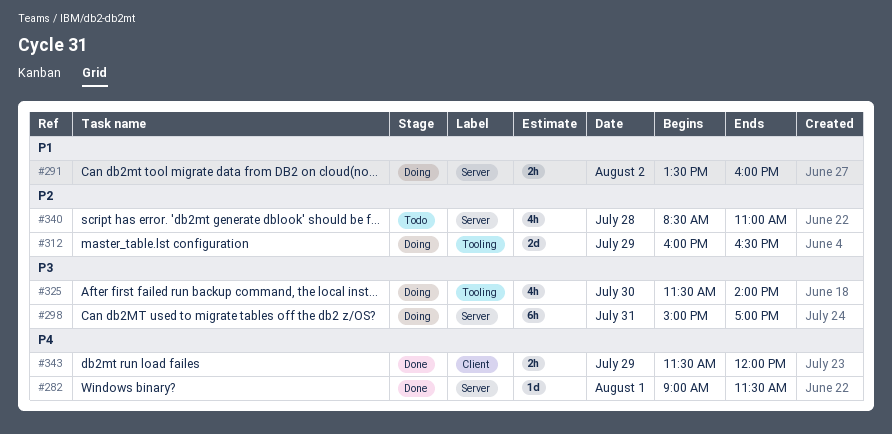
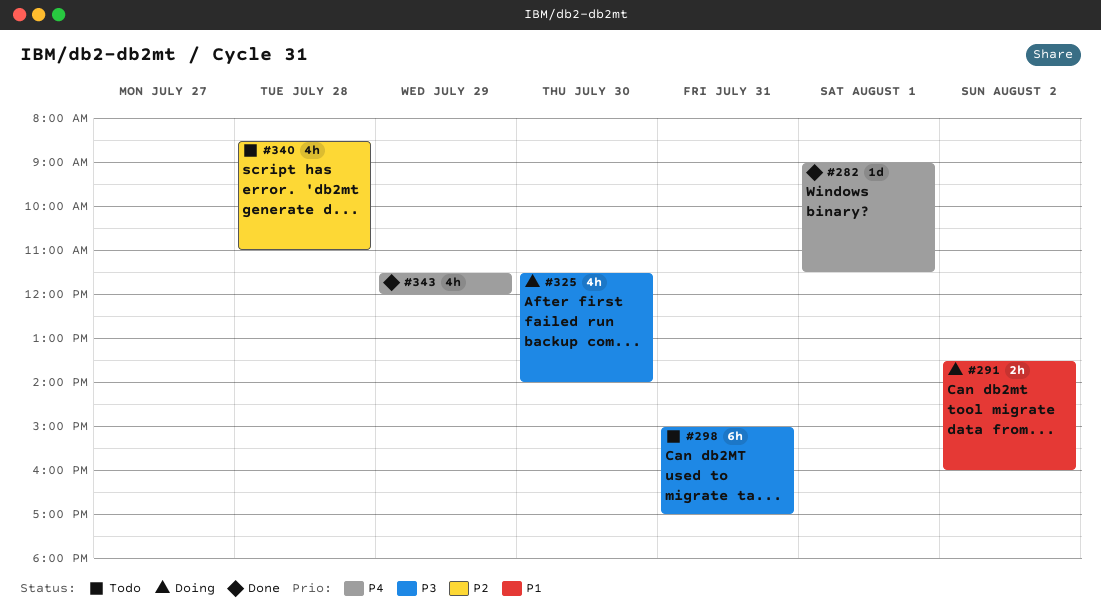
#298, status: Doing -> Todo
#312: present -> none
#343, estimate: 2h -> 4h

